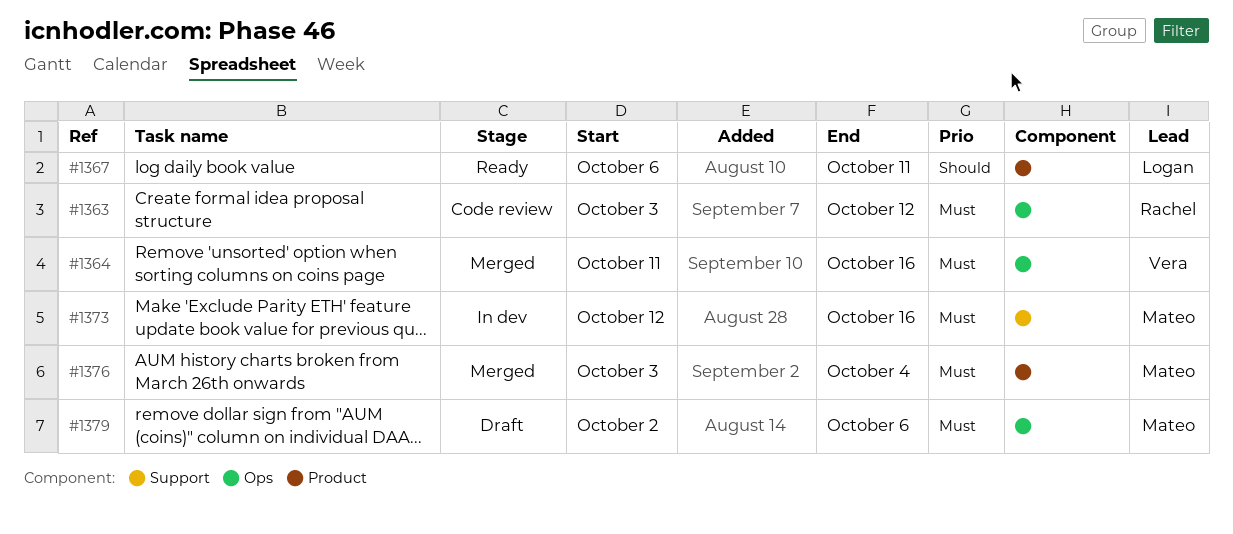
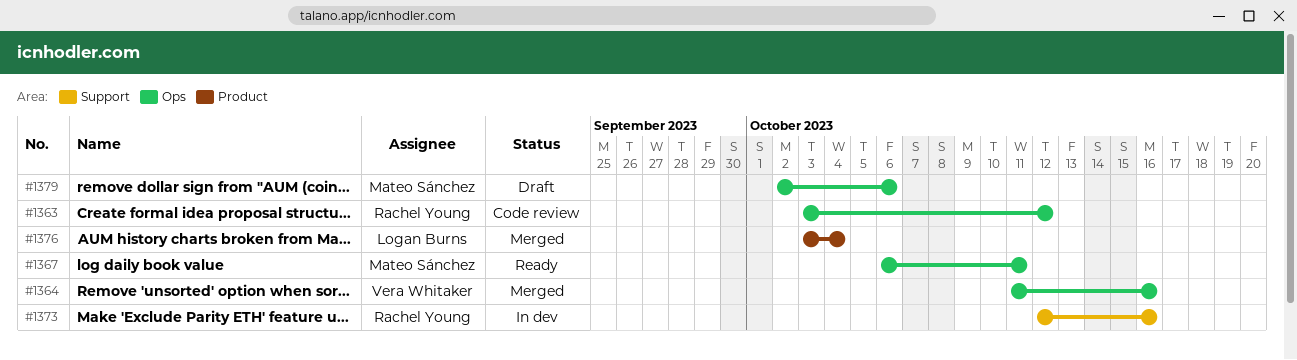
#1367, owner: Logan Burns -> Mateo Sánchez
#1367, label: Product -> Ops
#1373, owner: Mateo Sánchez -> Rachel Young
#1376, owner: Mateo Sánchez -> Logan Burns

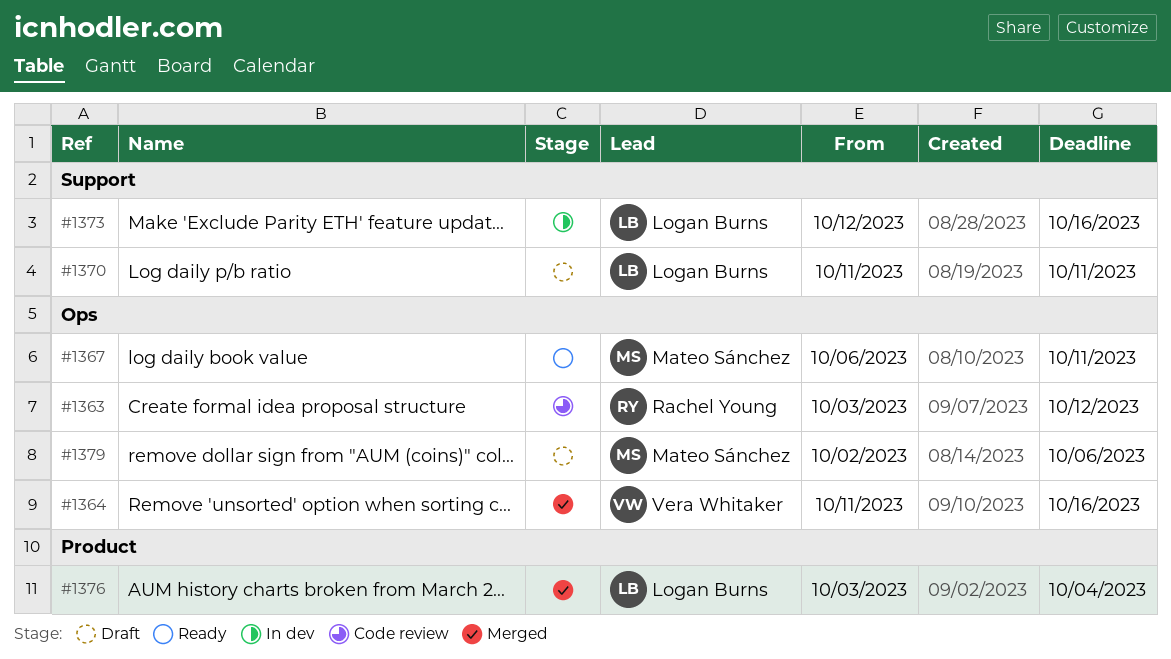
#1370: none -> present
#1373, owner: Rachel Young -> Logan Burns

